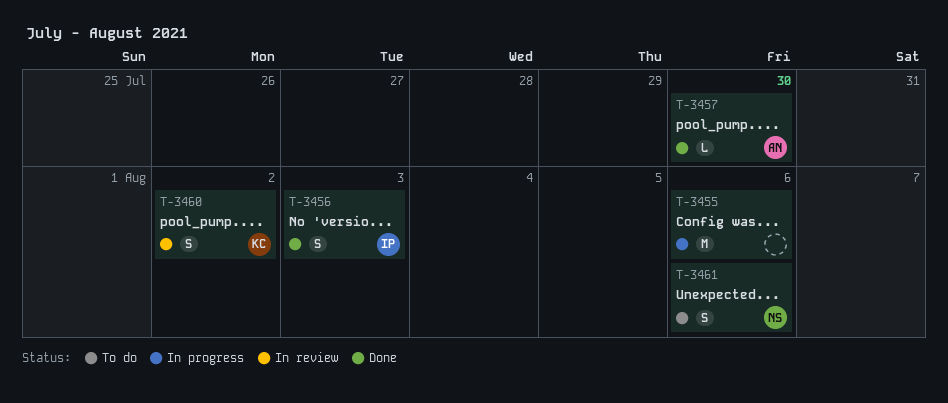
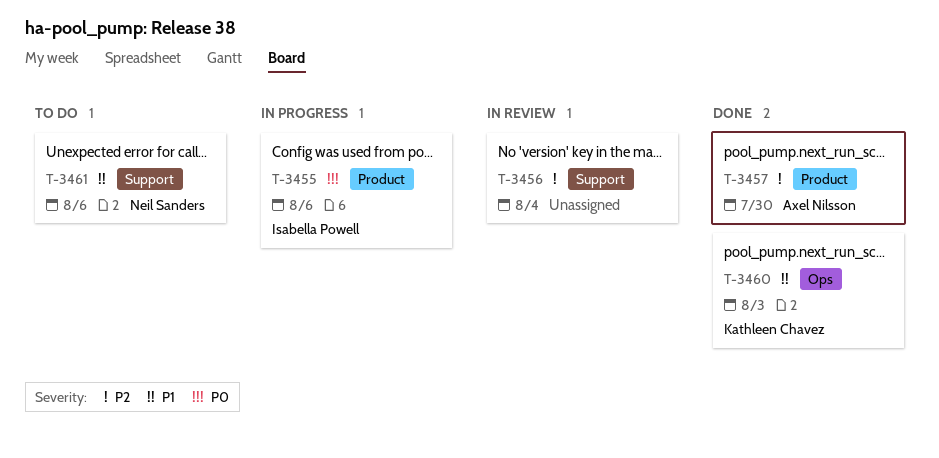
T-3455, owner: none -> Isabella Powell
T-3456, status: Done -> In review
T-3456, owner: Isabella Powell -> none
T-3456, due: Aug 3 -> Aug 4
T-3460, status: In review -> Done
T-3460, due: Aug 2 -> Aug 3

